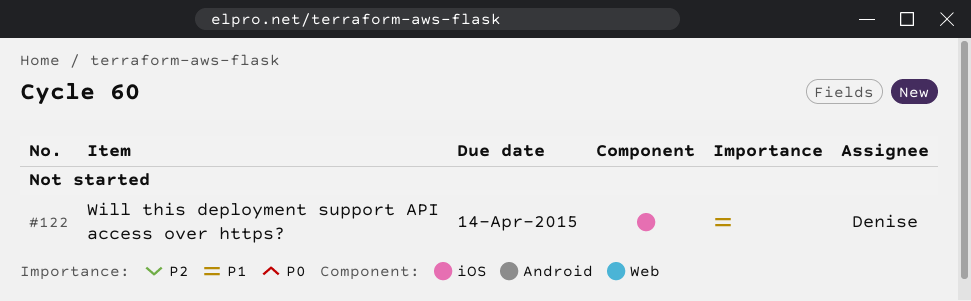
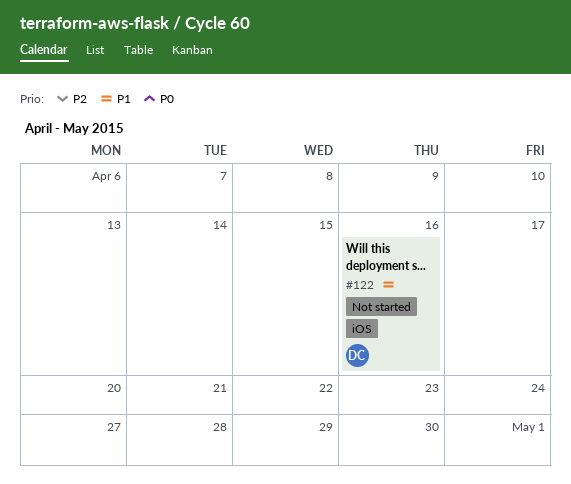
#122, due: Apr 14 -> Apr 16

